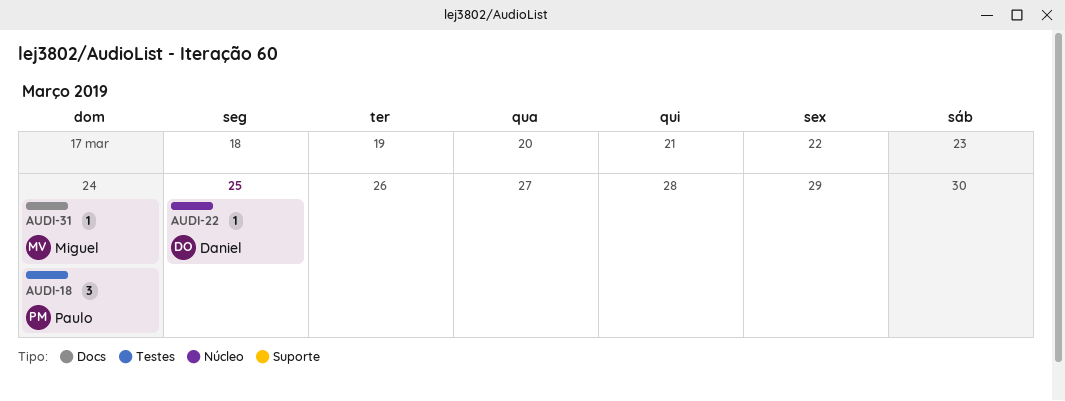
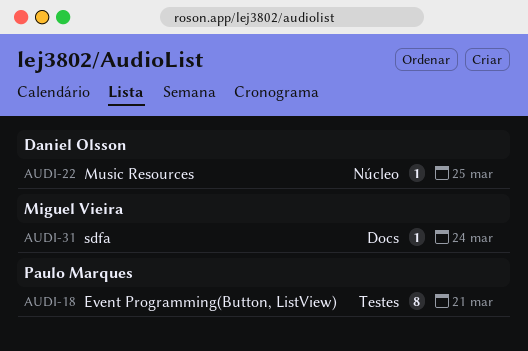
AUDI-18, estimate: 3 -> 8
AUDI-18, due: Mar 24 -> Mar 21

